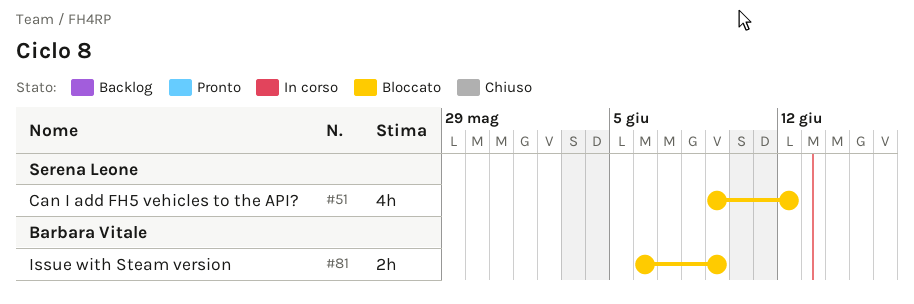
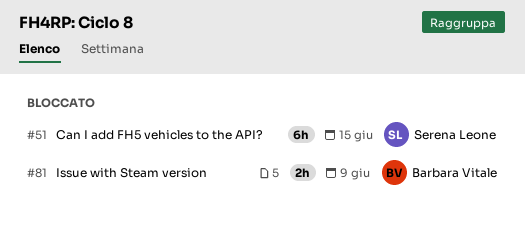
#51, estimate: 4h -> 6h
#51, due: Jun 12 -> Jun 15

